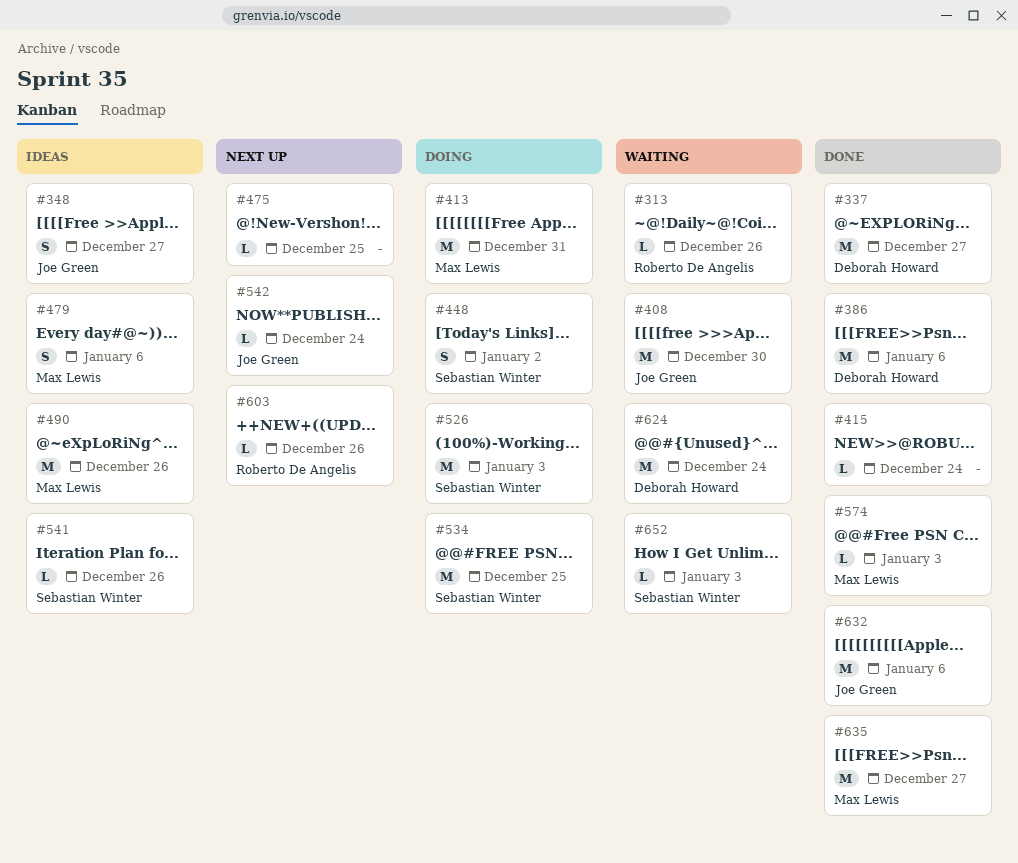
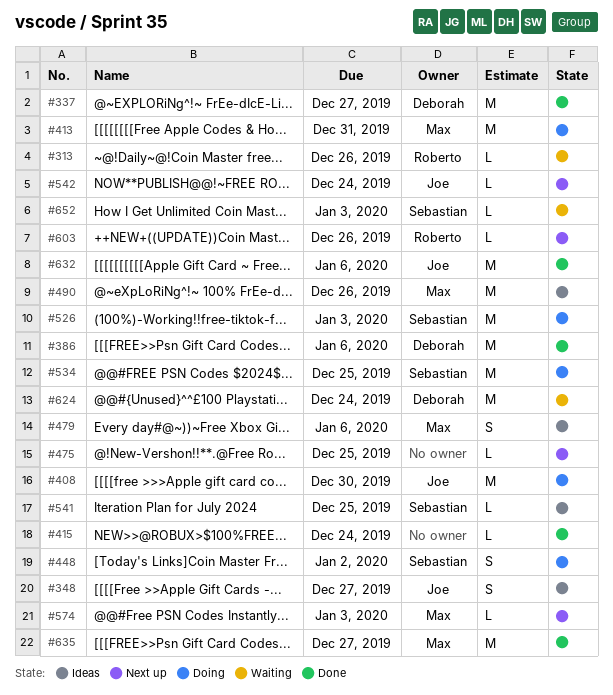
#408, status: Waiting -> Doing
#541, due: Dec 26 -> Dec 25
#574, status: Done -> Next up

